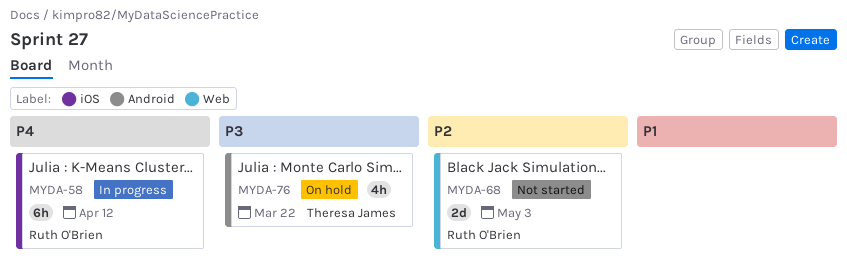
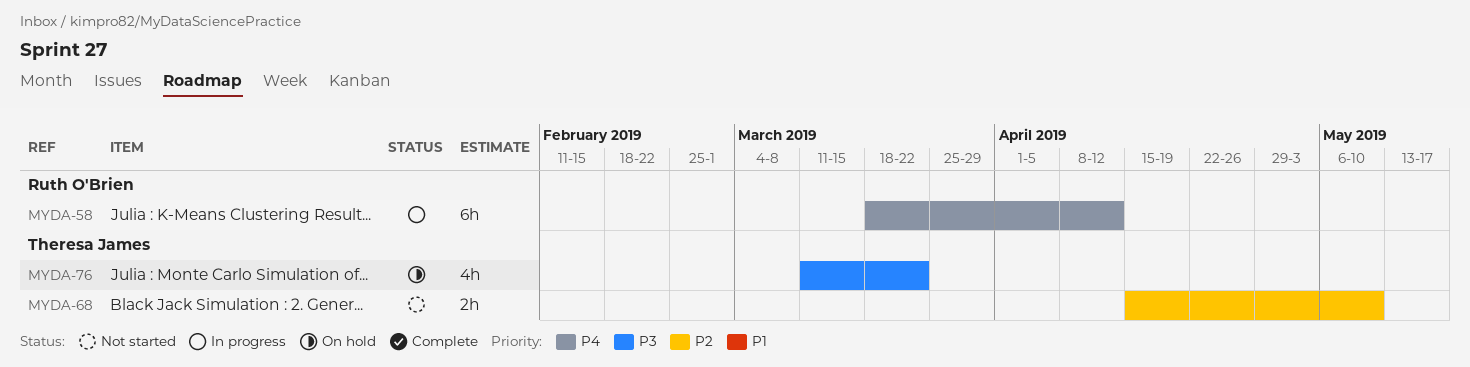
MYDA-68, owner: Ruth O'Brien -> Theresa James
MYDA-68, estimate: 2d -> 2h
MYDA-68, due: May 3 -> May 10

